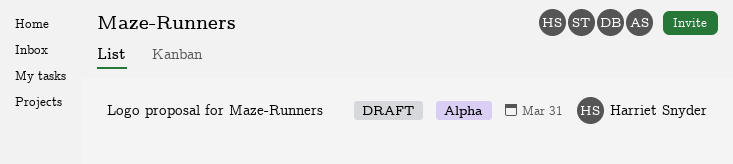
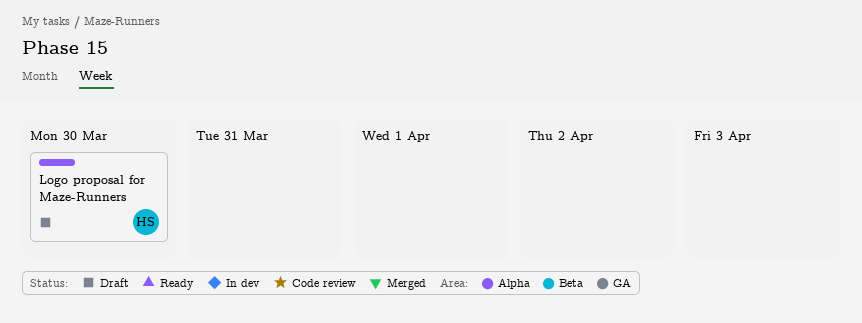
Logo proposal for Maze-Runners, due: Mar 31 -> Mar 30

